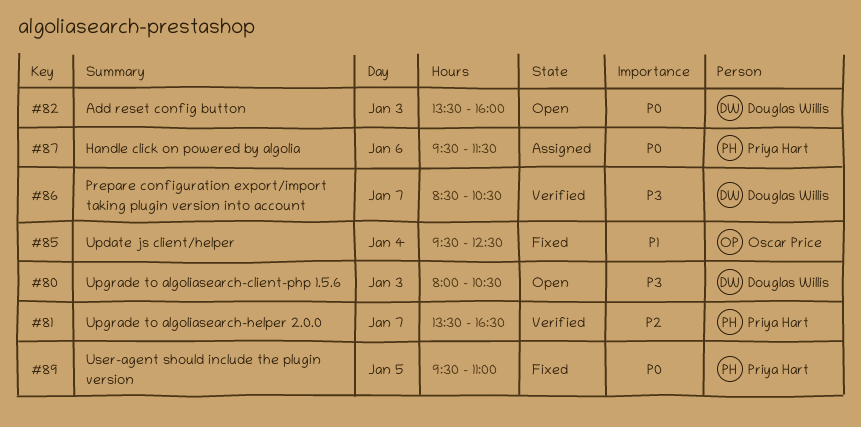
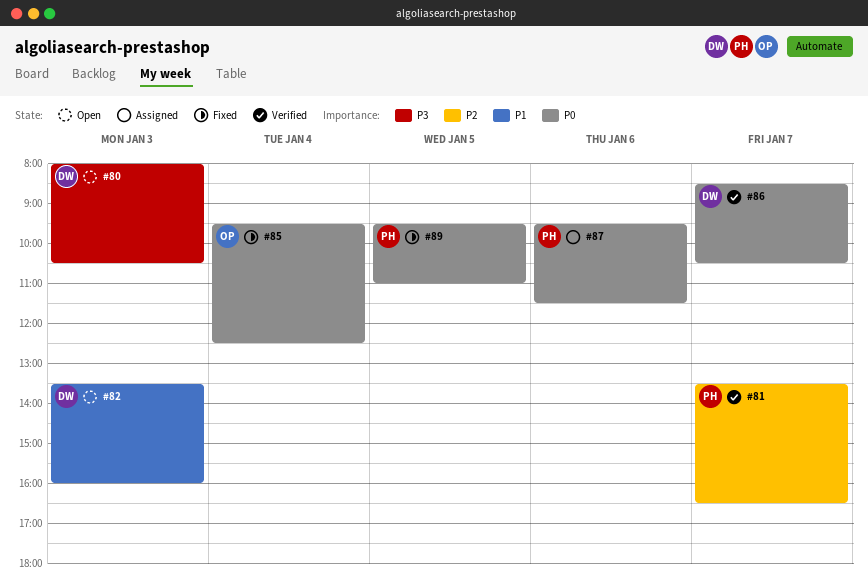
#82, priority: P0 -> P1
#85, priority: P1 -> P0
#86, priority: P3 -> P0

